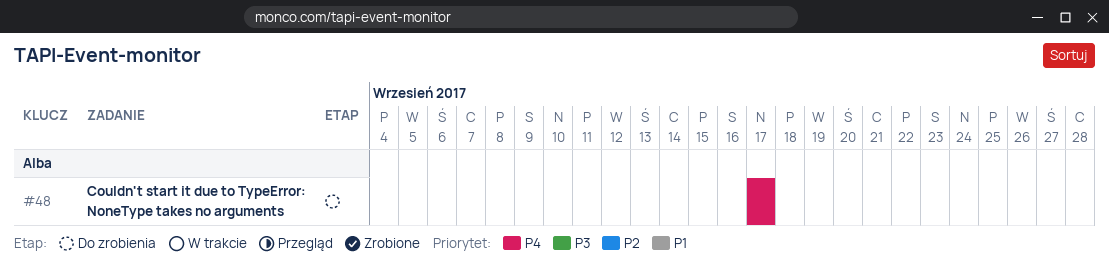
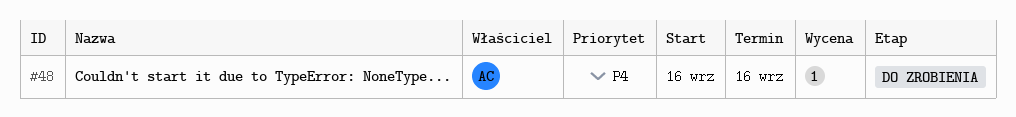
#48, start: Sep 17 -> Sep 16
#48, due: Sep 17 -> Sep 16

